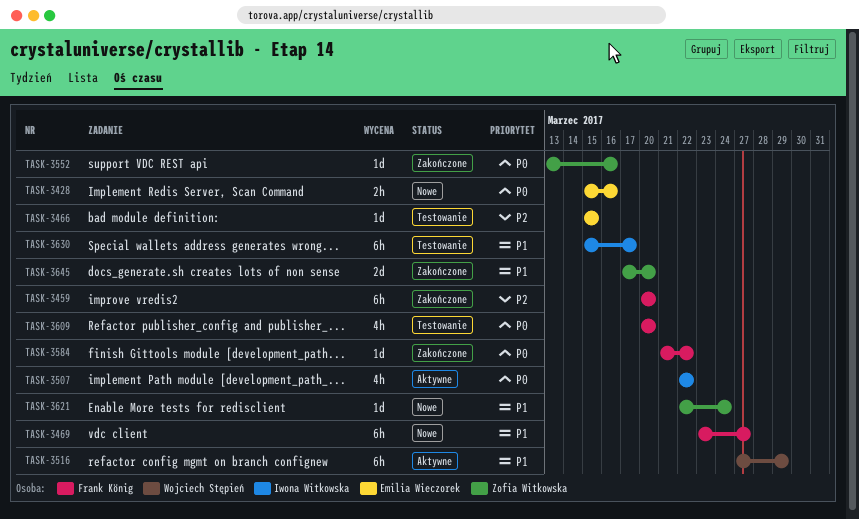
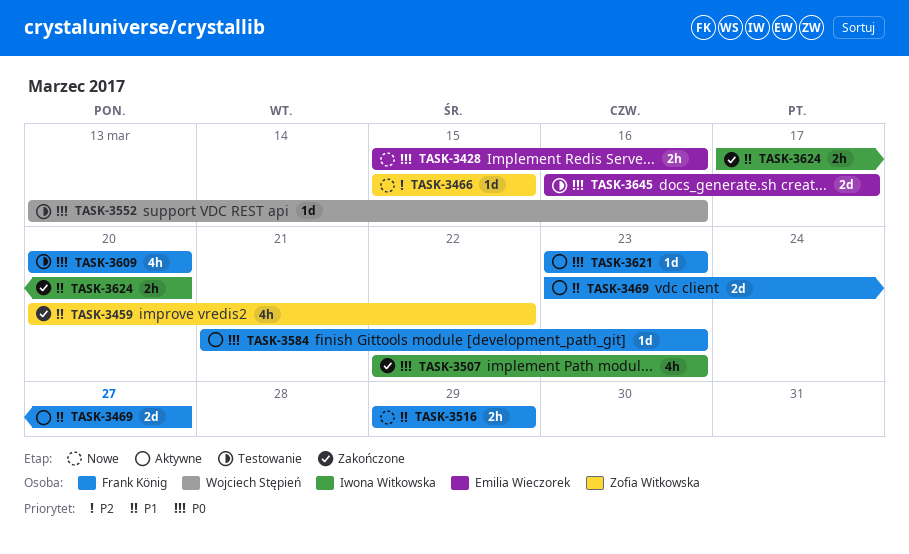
TASK-3459, owner: Frank König -> Zofia Witkowska
TASK-3459, priority: P2 -> P1
TASK-3459, estimate: 6h -> 4h
TASK-3459, due: Mar 20 -> Mar 22
TASK-3466, status: Testowanie -> Nowe
TASK-3466, owner: Emilia Wieczorek -> Zofia Witkowska
TASK-3469, status: Nowe -> Aktywne
TASK-3469, estimate: 6h -> 2d
TASK-3507, status: Aktywne -> Zakończone
TASK-3507, due: Mar 22 -> Mar 23
TASK-3516, status: Aktywne -> Nowe
TASK-3516, owner: Wojciech Stępień -> Frank König
TASK-3516, estimate: 6h -> 2h
TASK-3516, start: Mar 27 -> Mar 29
TASK-3552, status: Zakończone -> Testowanie
TASK-3552, owner: Zofia Witkowska -> Wojciech Stępień
TASK-3584, status: Zakończone -> Aktywne
TASK-3584, due: Mar 22 -> Mar 23
TASK-3621, status: Nowe -> Aktywne
TASK-3621, owner: Zofia Witkowska -> Frank König
TASK-3621, priority: P1 -> P0
TASK-3621, start: Mar 22 -> Mar 23
TASK-3621, due: Mar 24 -> Mar 23
TASK-3624: none -> present
TASK-3630: present -> none
TASK-3645, status: Zakończone -> Testowanie
TASK-3645, owner: Zofia Witkowska -> Emilia Wieczorek
TASK-3645, priority: P1 -> P0
TASK-3645, start: Mar 17 -> Mar 16
TASK-3645, due: Mar 20 -> Mar 17

